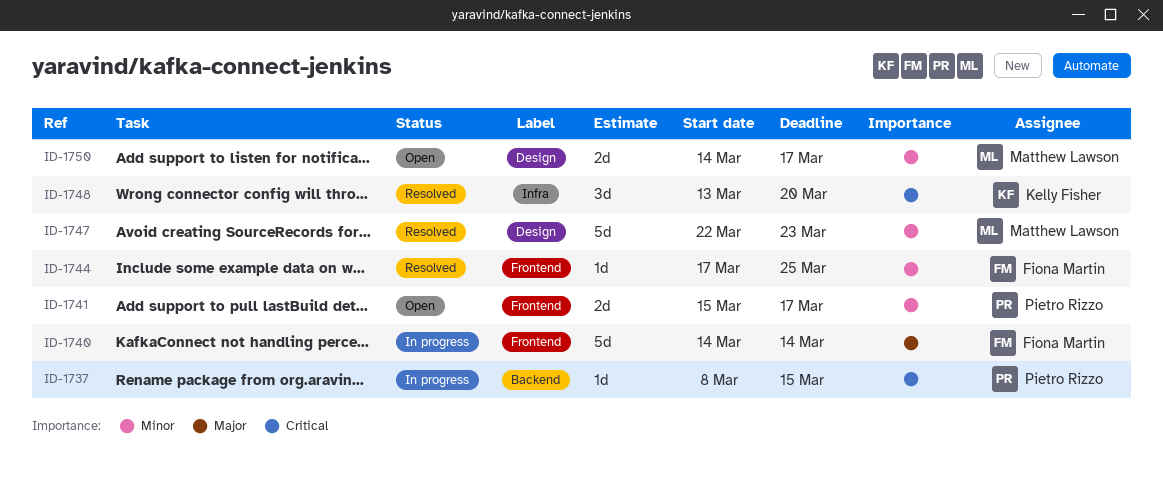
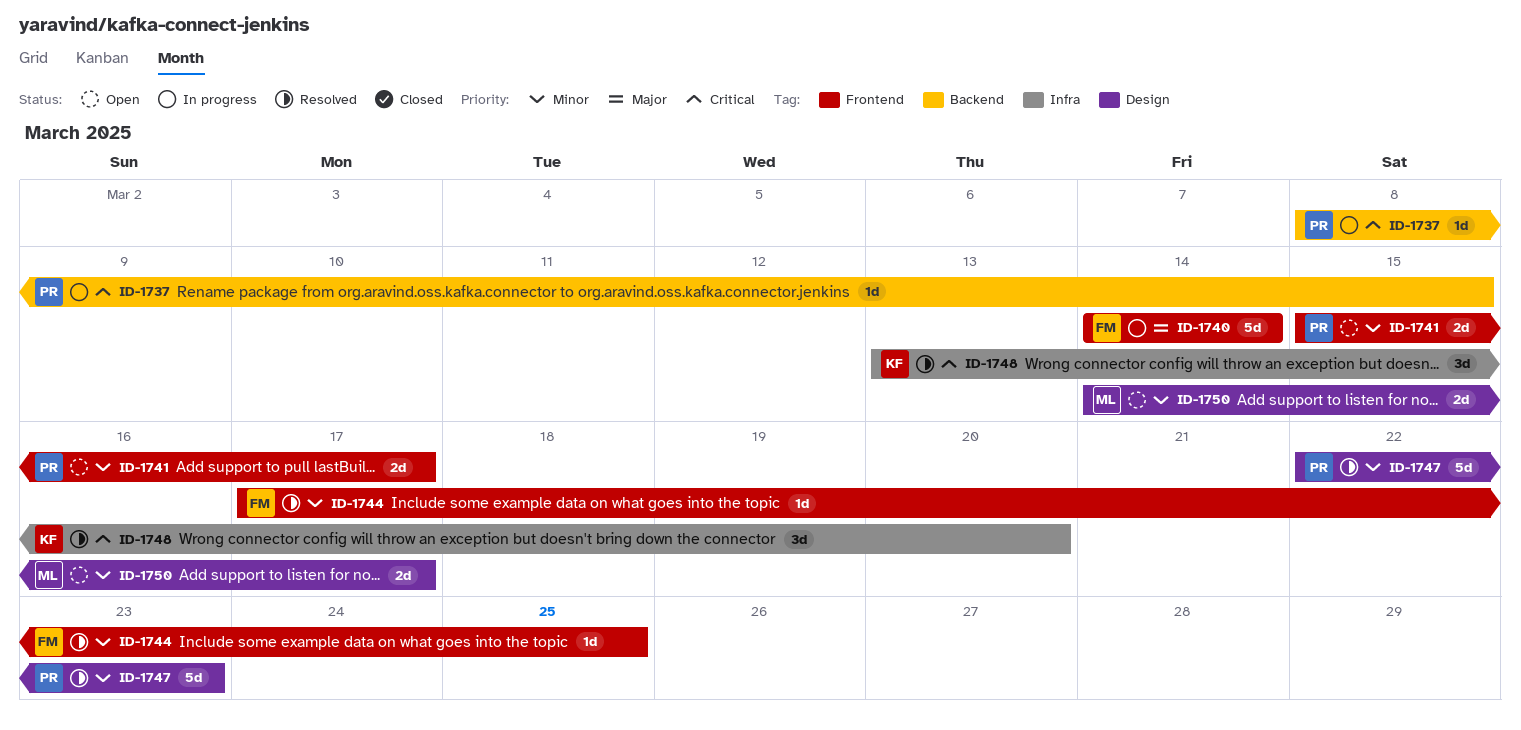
ID-1747, owner: Matthew Lawson -> Pietro Rizzo

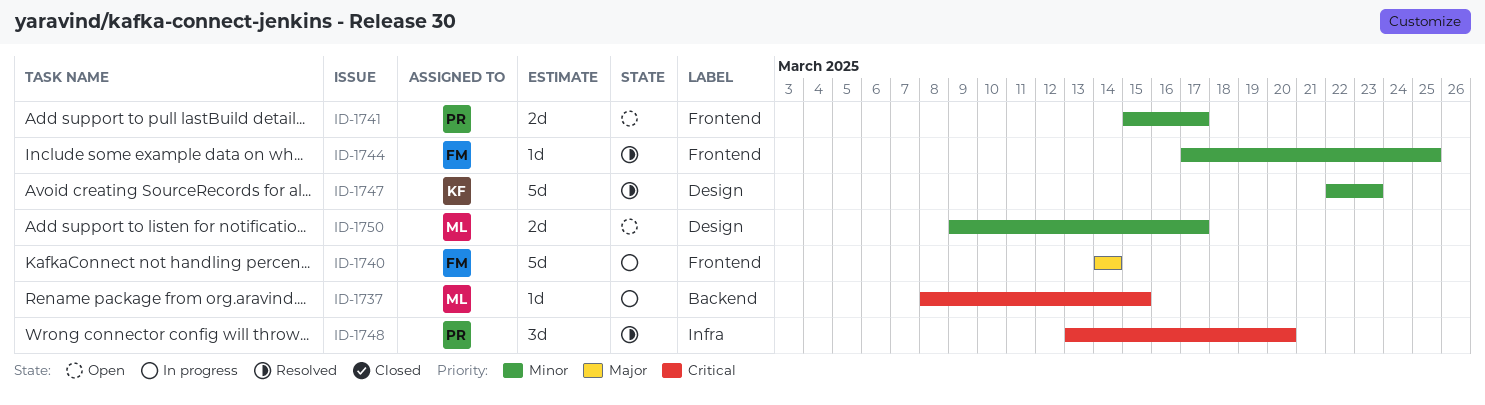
ID-1737, owner: PR -> ML
ID-1747, owner: PR -> KF
ID-1748, owner: KF -> PR
ID-1750, start: Mar 14 -> Mar 9

